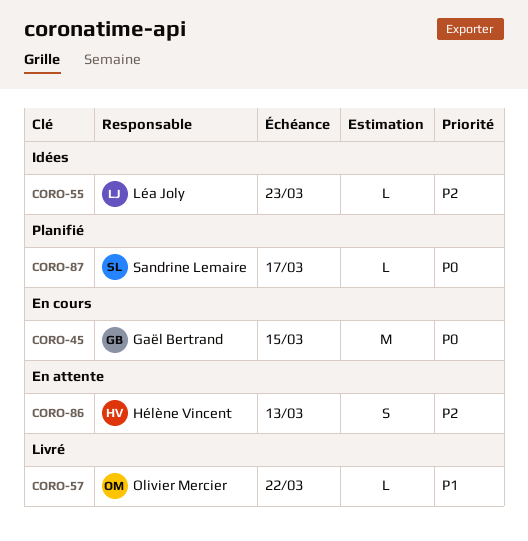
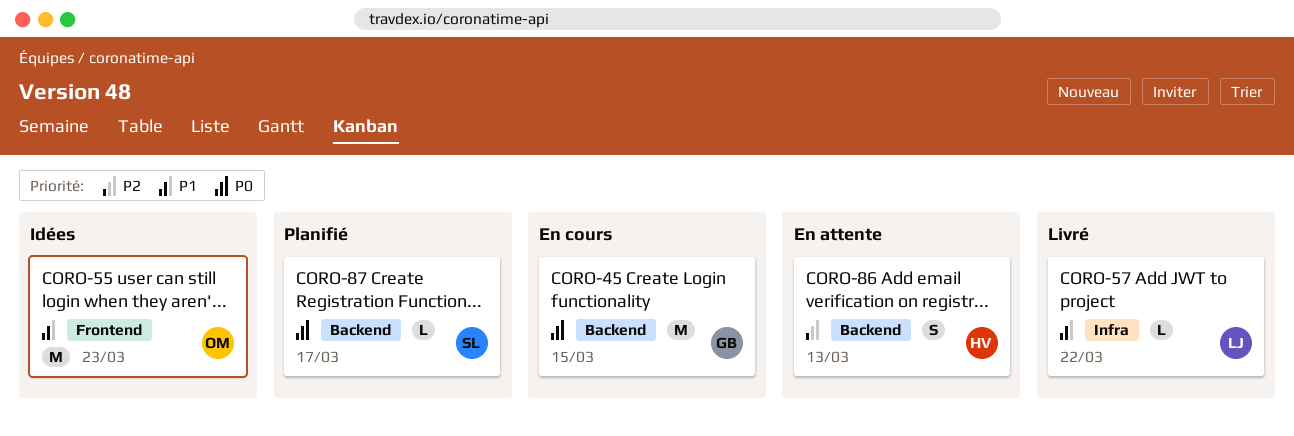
CORO-55, owner: Léa Joly -> Olivier Mercier
CORO-55, priority: P2 -> P1
CORO-55, estimate: L -> M
CORO-57, owner: Olivier Mercier -> Léa Joly

